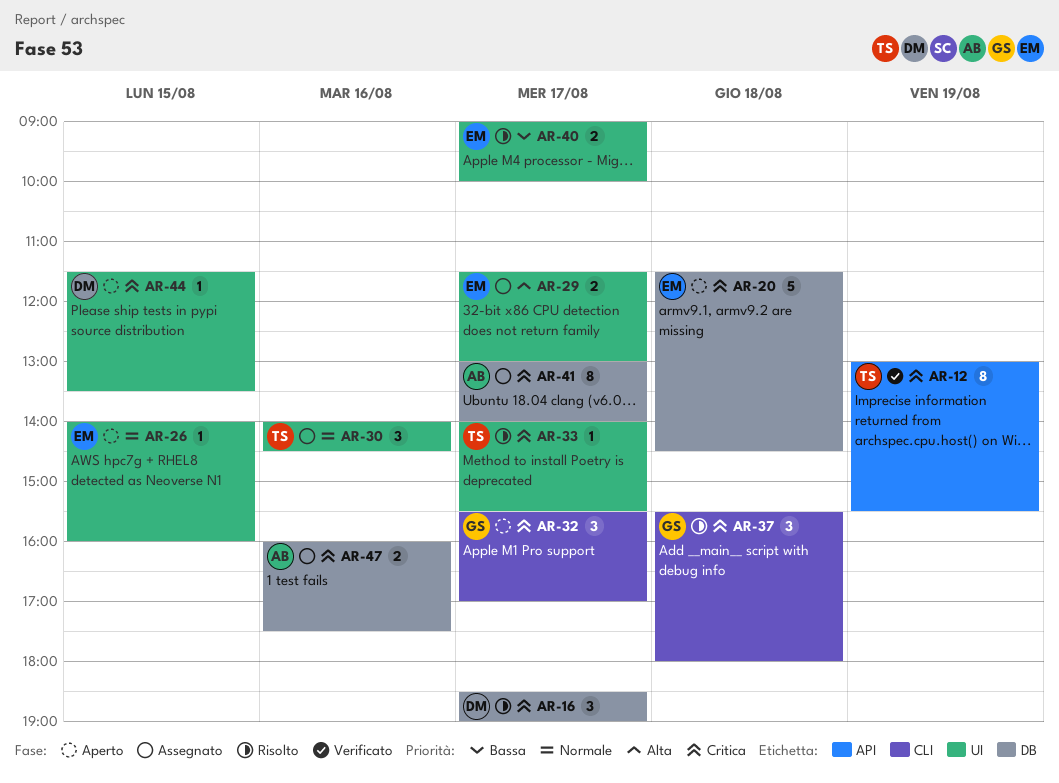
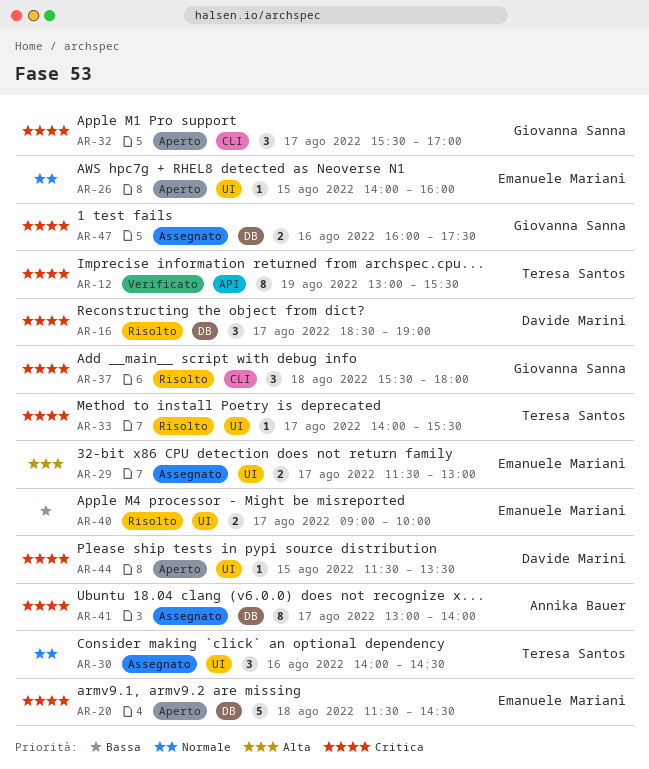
AR-47, owner: Annika Bauer -> Giovanna Sanna

